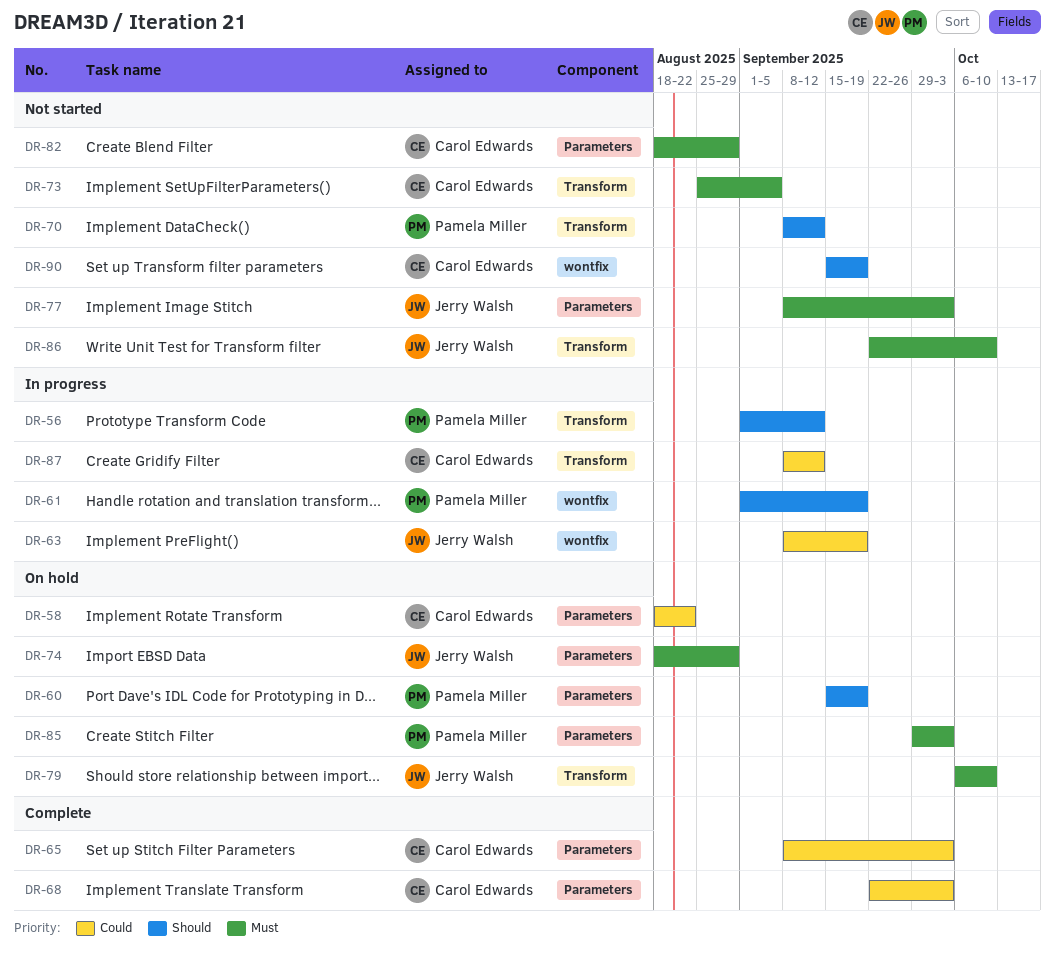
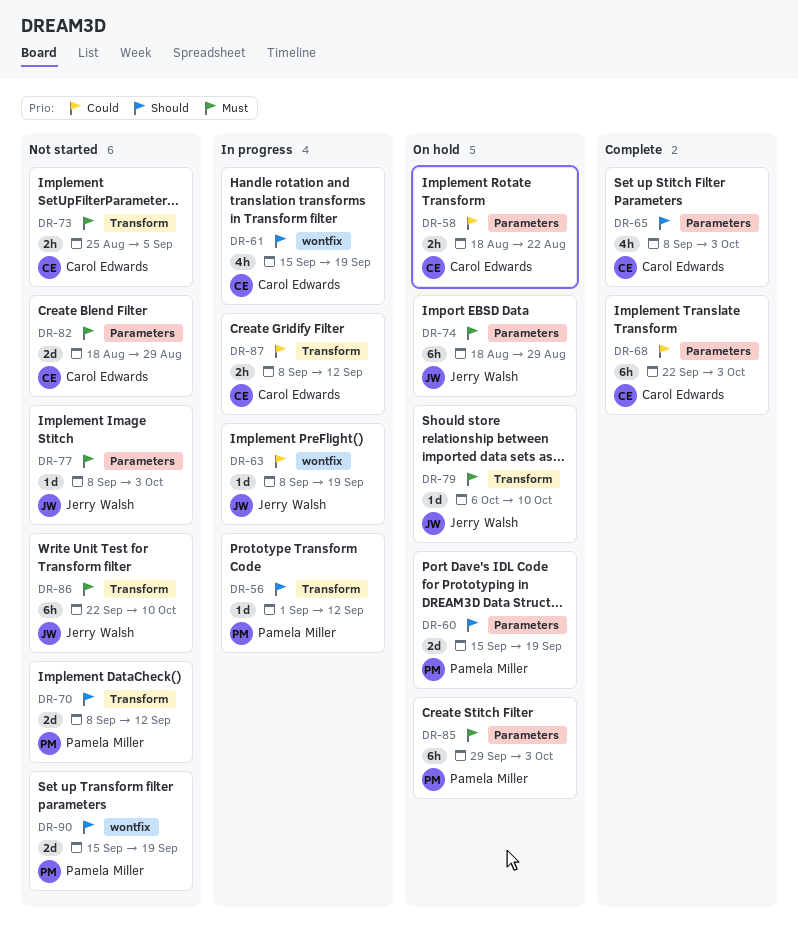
DR-61, owner: Pamela Miller -> Carol Edwards
DR-61, start: Sep 1 -> Sep 15
DR-65, priority: Could -> Should
DR-90, owner: Carol Edwards -> Pamela Miller

